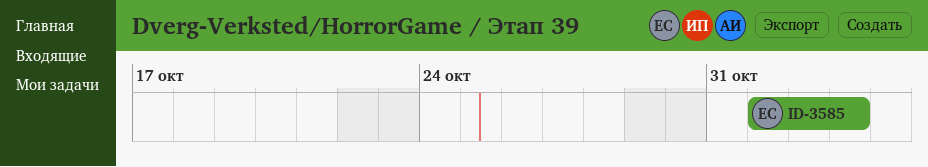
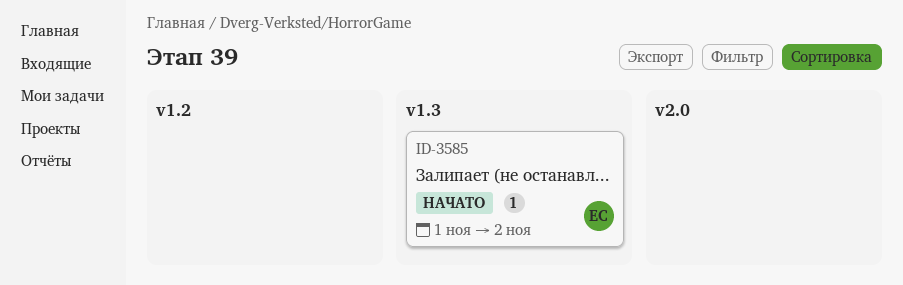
ID-3585, due: Nov 3 -> Nov 2

